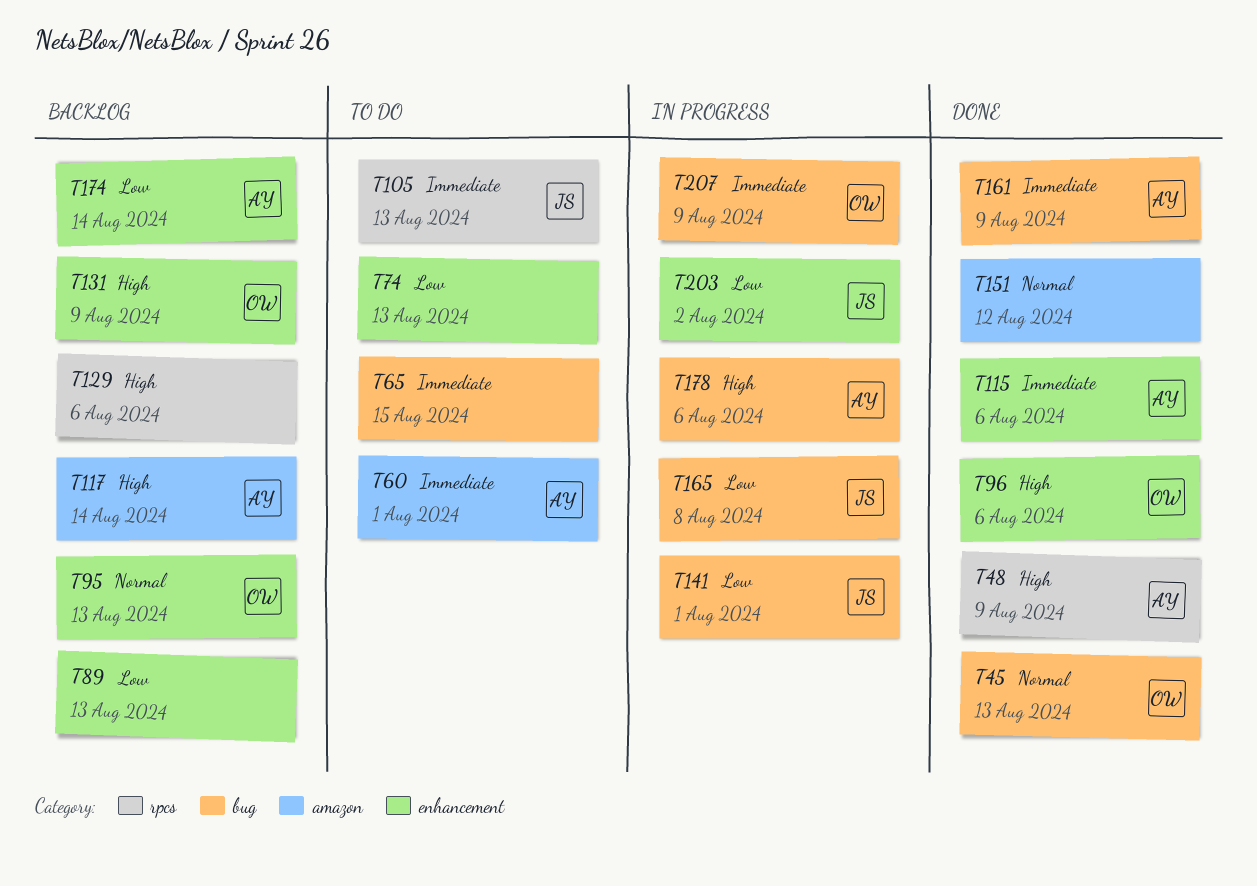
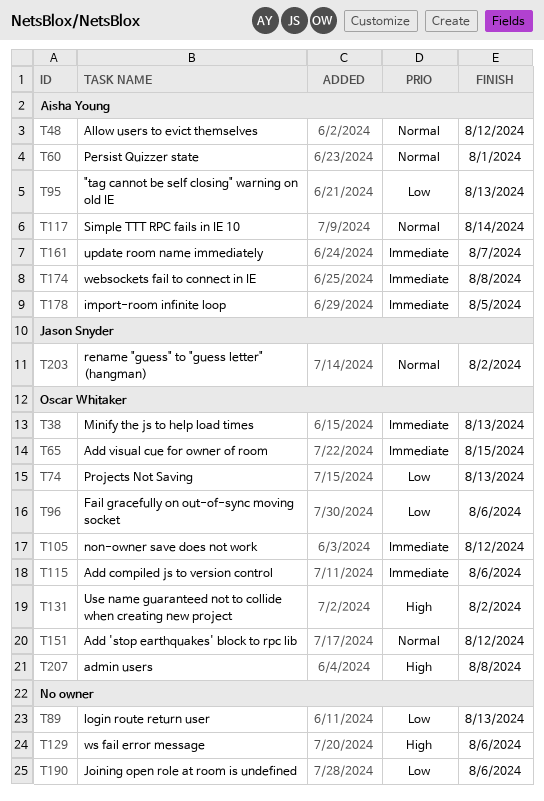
T38: none -> present
T45: present -> none
T48, priority: High -> Normal
T48, due: Aug 9 -> Aug 12
T60, priority: Immediate -> Normal
T65, owner: none -> Oscar Whitaker
T74, owner: none -> Oscar Whitaker
T95, owner: Oscar Whitaker -> Aisha Young
T95, priority: Normal -> Low
T96, priority: High -> Low
T105, owner: Jason Snyder -> Oscar Whitaker
T105, due: Aug 13 -> Aug 12
T115, owner: Aisha Young -> Oscar Whitaker
T117, priority: High -> Normal
T131, due: Aug 9 -> Aug 2
T141: present -> none
T151, owner: none -> Oscar Whitaker
T161, due: Aug 9 -> Aug 7
T165: present -> none
T174, priority: Low -> Immediate
T174, due: Aug 14 -> Aug 8
T178, priority: High -> Immediate
T178, due: Aug 6 -> Aug 5
T190: none -> present
T203, priority: Low -> Normal
T207, priority: Immediate -> High
T207, due: Aug 9 -> Aug 8

